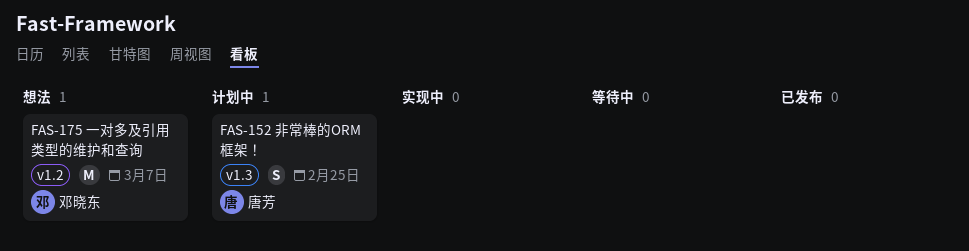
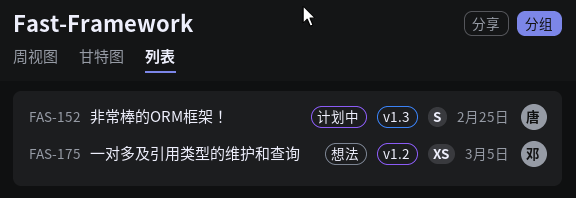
FAS-175, estimate: M -> XS
FAS-175, due: Mar 7 -> Mar 5

